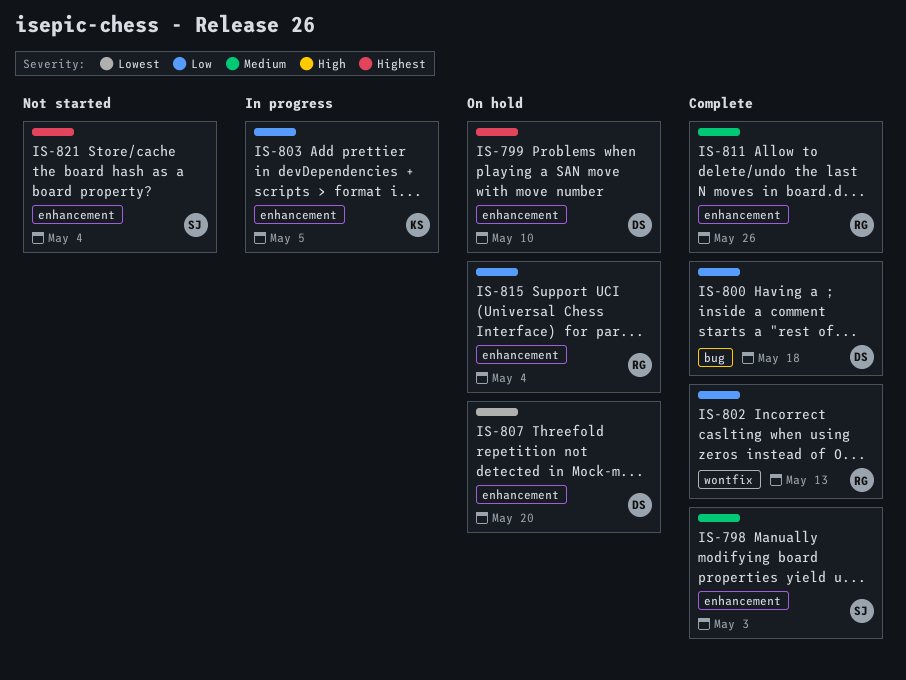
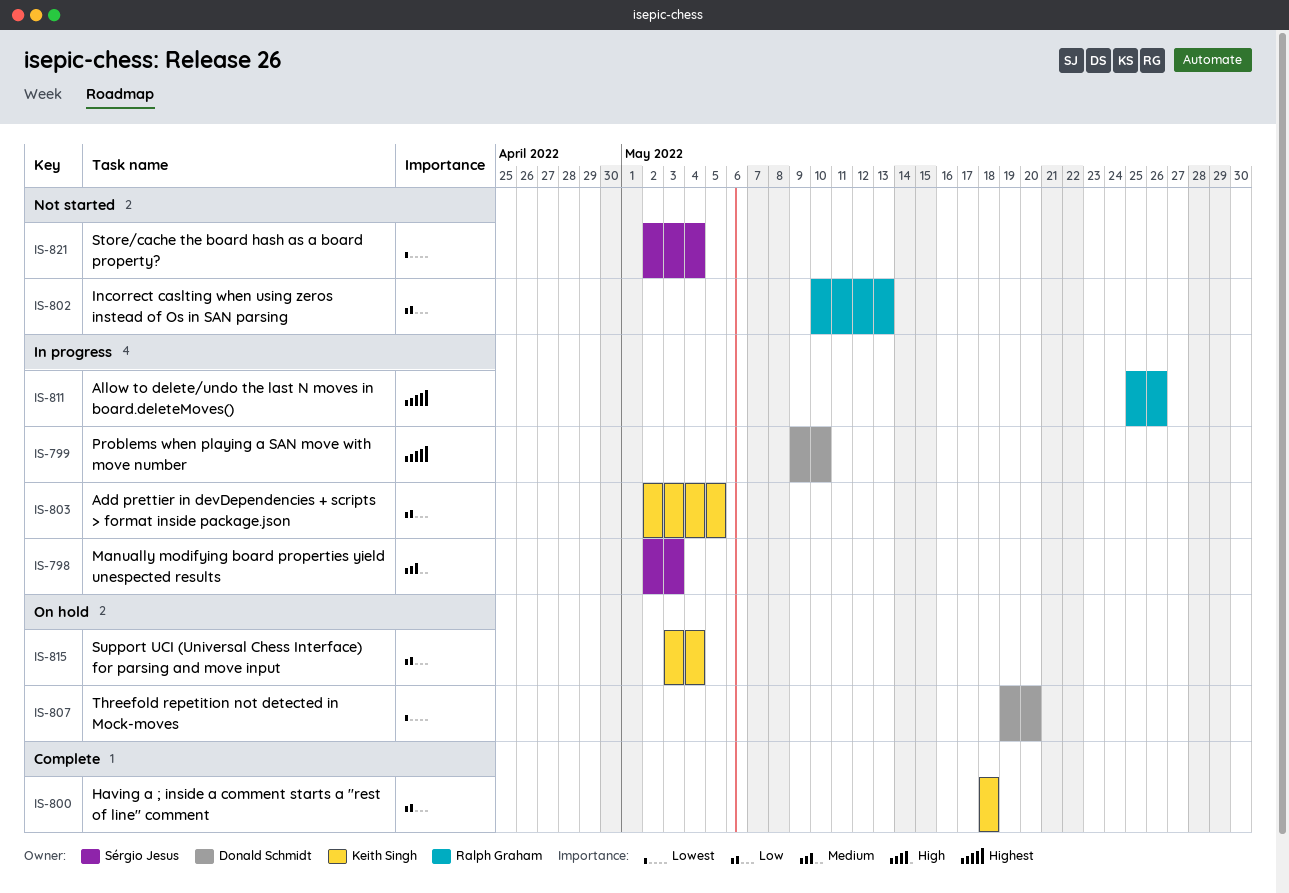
IS-798, status: Complete -> In progress
IS-799, status: On hold -> In progress
IS-800, owner: Donald Schmidt -> Keith Singh
IS-802, status: Complete -> Not started
IS-811, status: Complete -> In progress
IS-811, priority: Medium -> Highest
IS-815, owner: Ralph Graham -> Keith Singh
IS-821, priority: Highest -> Lowest

